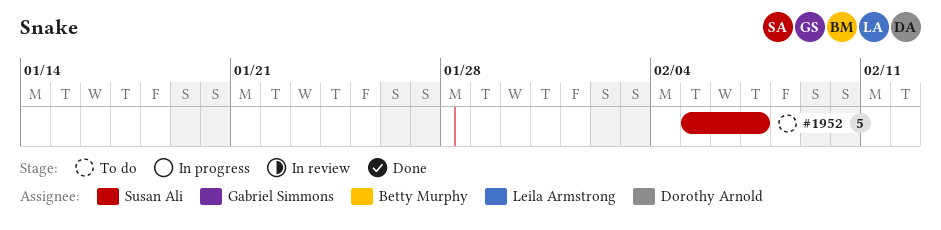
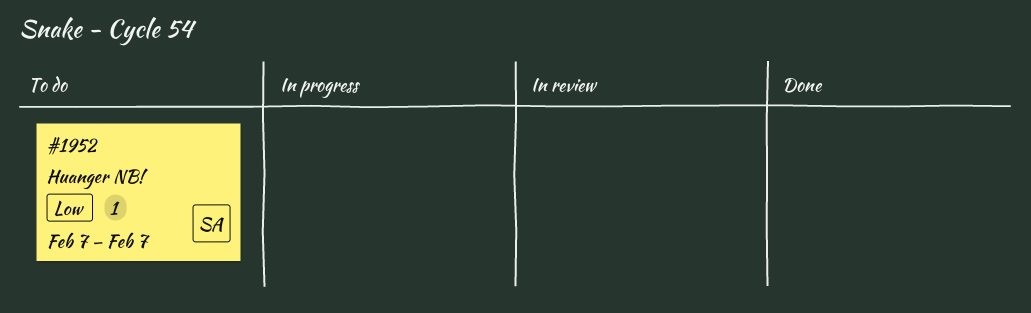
#1952, estimate: 5 -> 1
#1952, start: Feb 5 -> Feb 7

